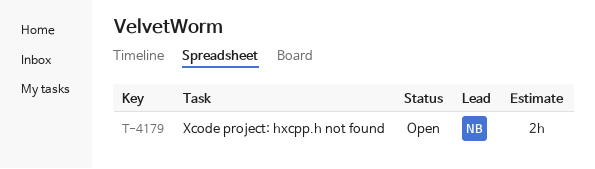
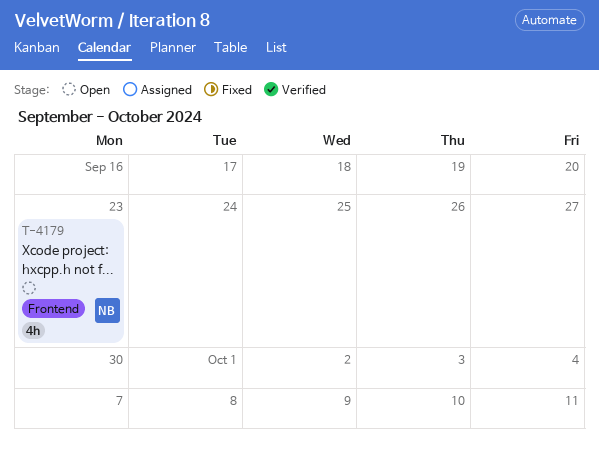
T-4179, estimate: 2h -> 4h

